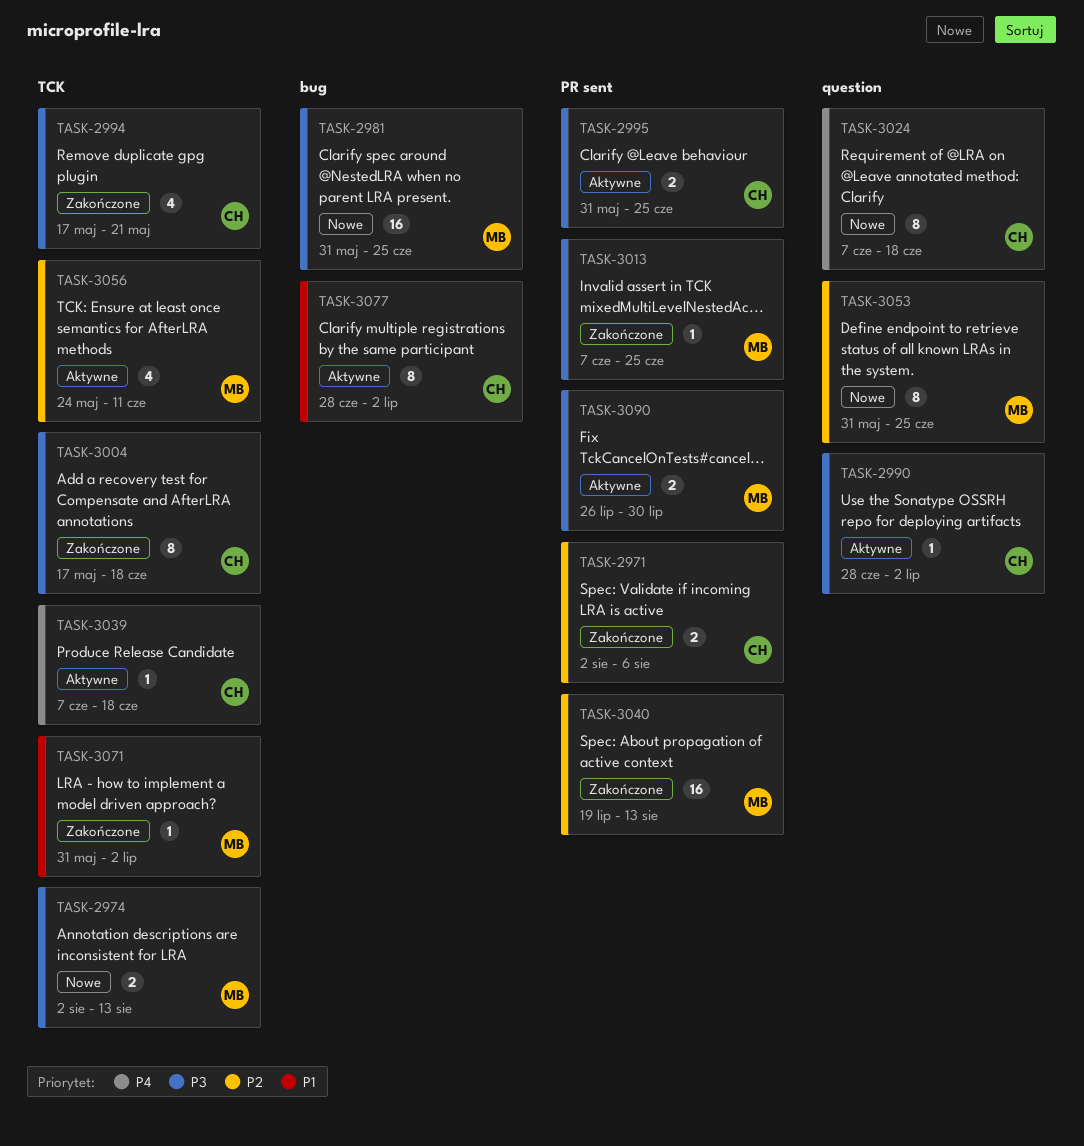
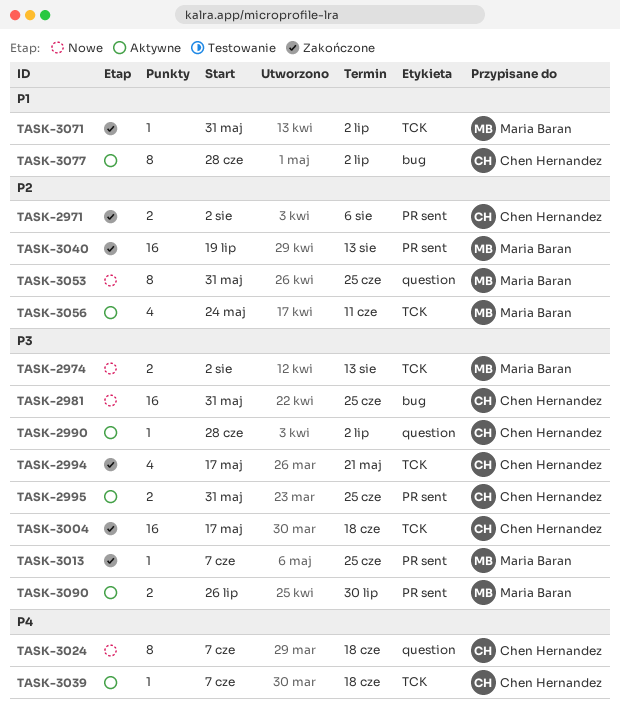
TASK-2981, owner: Maria Baran -> Chen Hernandez
TASK-3004, estimate: 8 -> 16

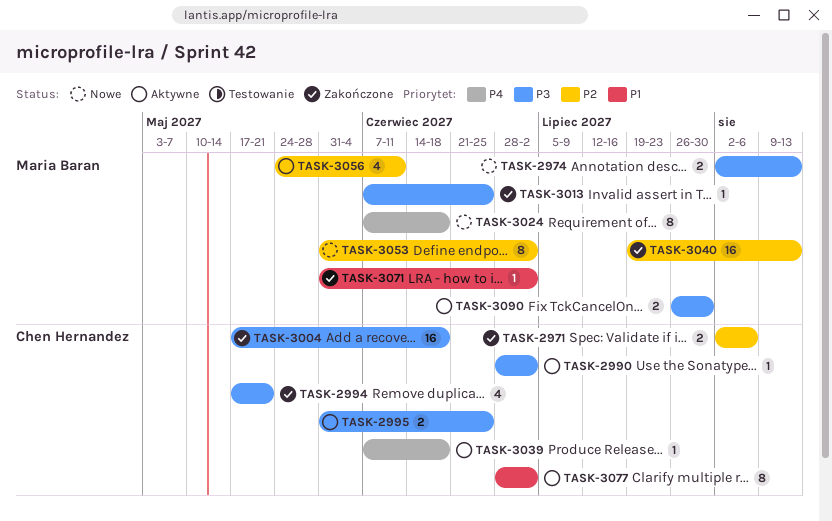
TASK-2981: present -> none
TASK-3024, owner: Chen Hernandez -> Maria Baran
TASK-3053, due: Jun 25 -> Jul 2

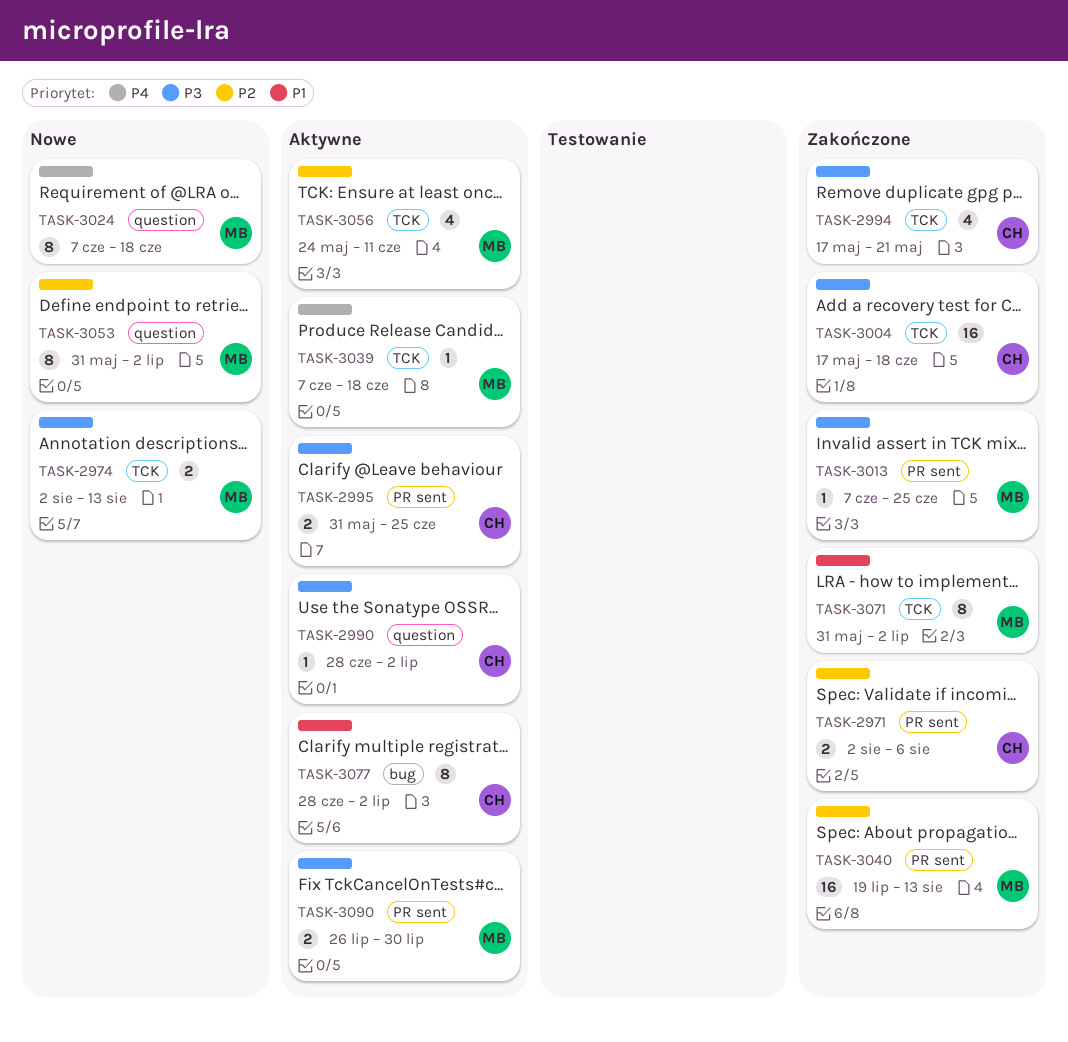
TASK-3039, owner: Chen Hernandez -> Maria Baran
TASK-3071, estimate: 1 -> 8

